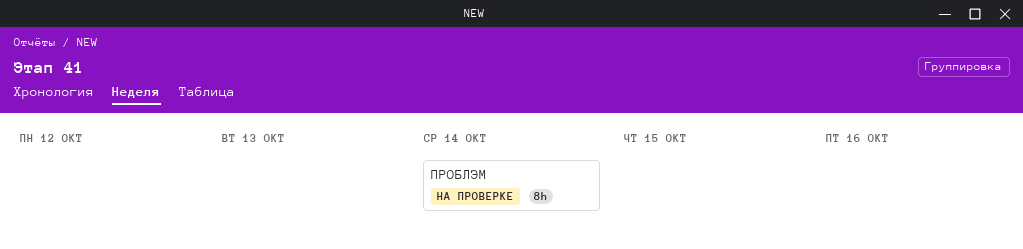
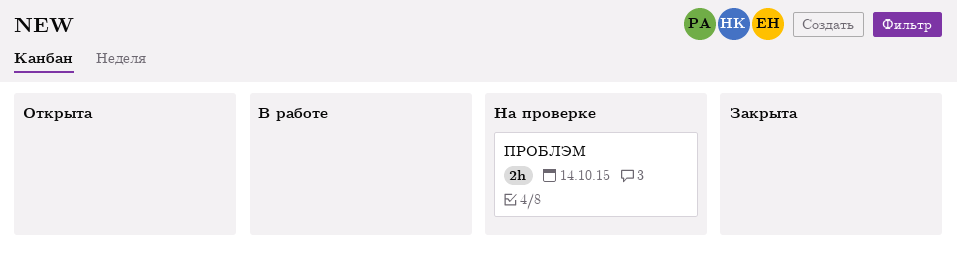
ПРОБЛЭМ, estimate: 8h -> 2h

